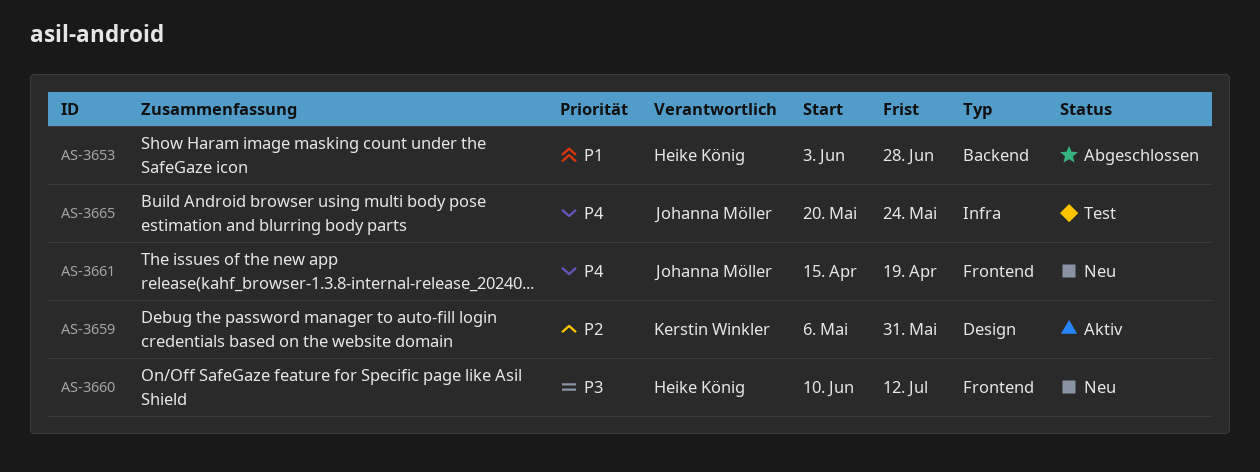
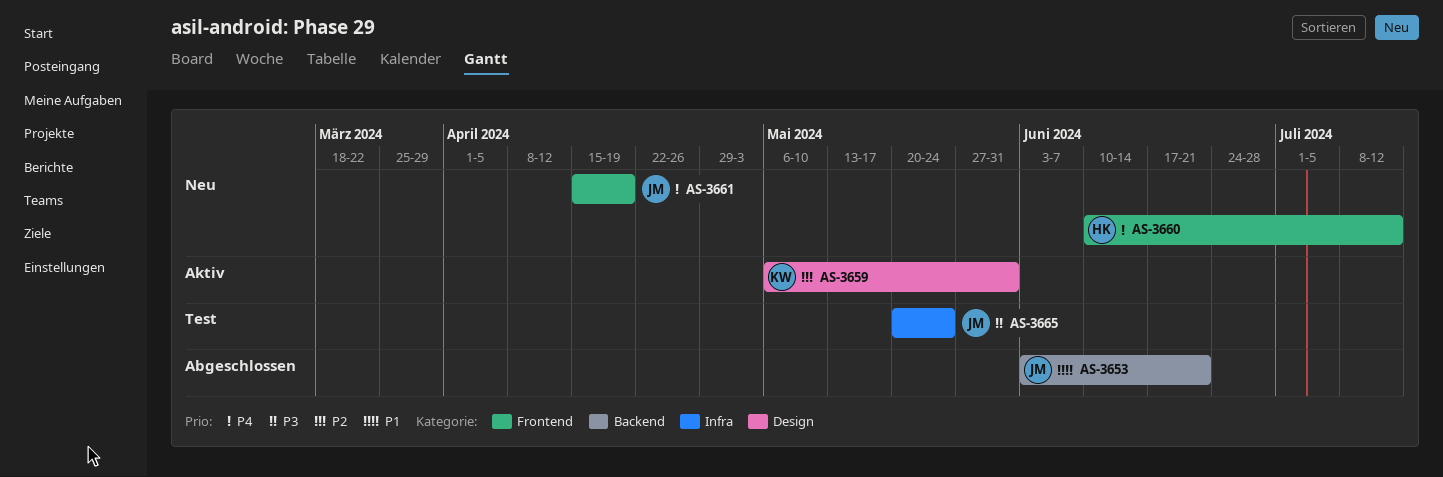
AS-3653, owner: Heike König -> Johanna Möller
AS-3653, due: Jun 28 -> Jun 21
AS-3660, priority: P3 -> P4
AS-3665, priority: P4 -> P3

